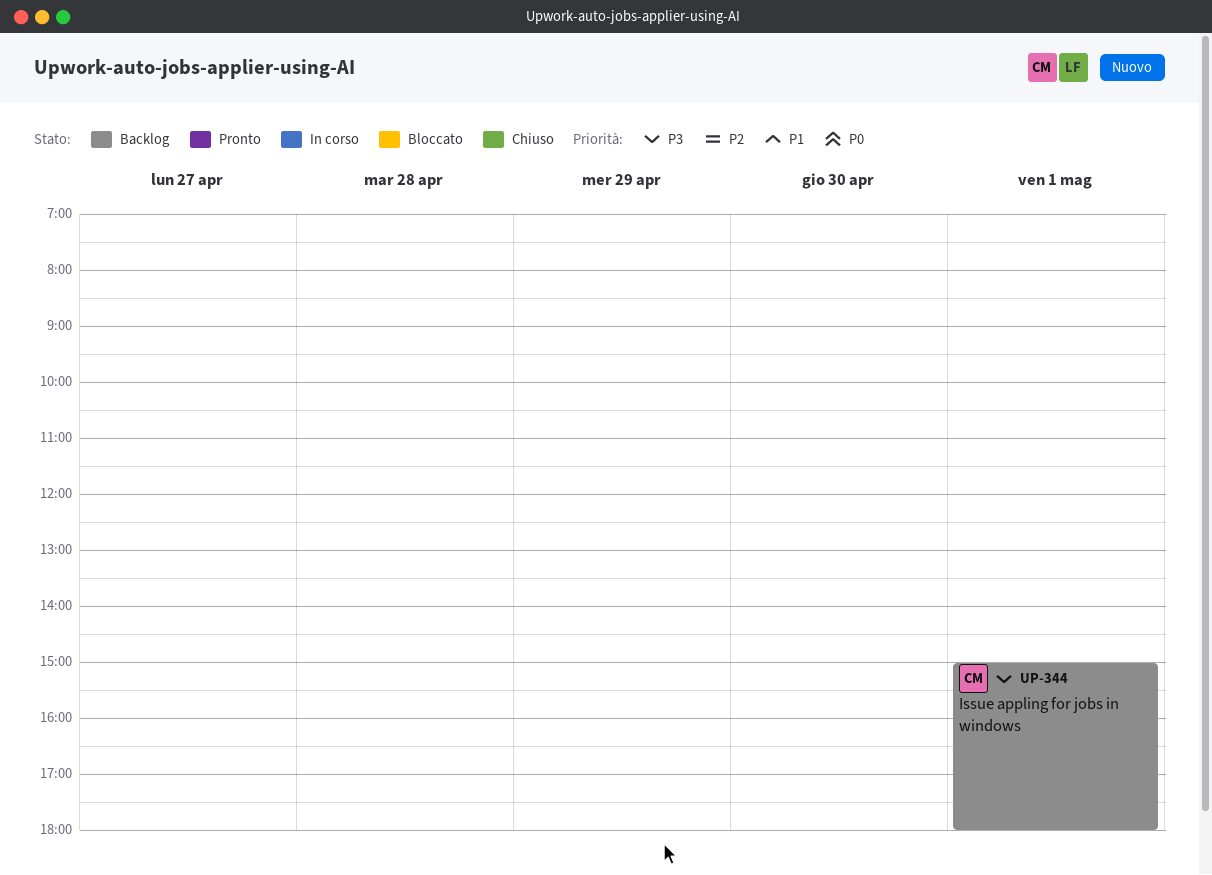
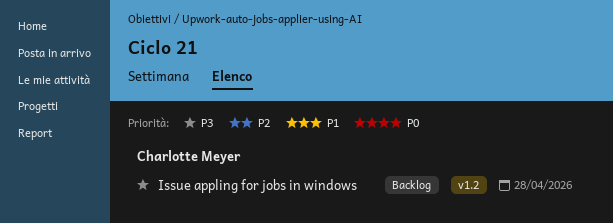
Issue appling for jobs in windows, day: May 1 -> Apr 28

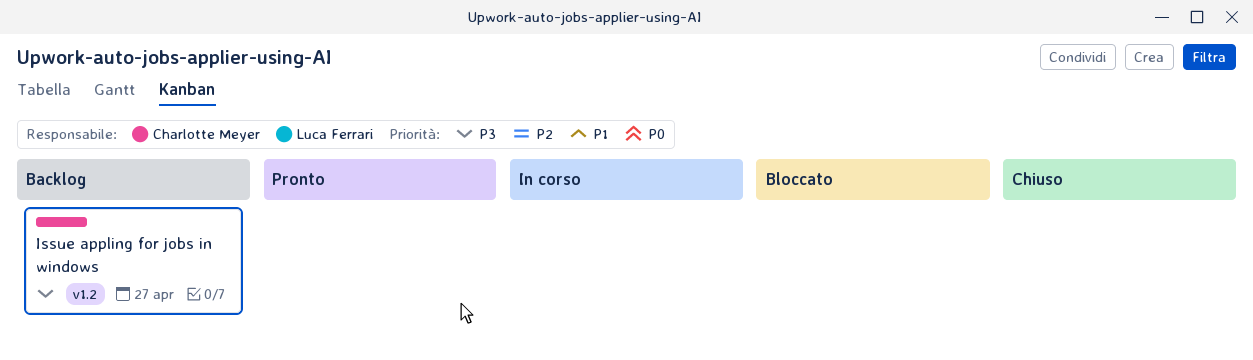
Issue appling for jobs in windows, day: Apr 28 -> Apr 27

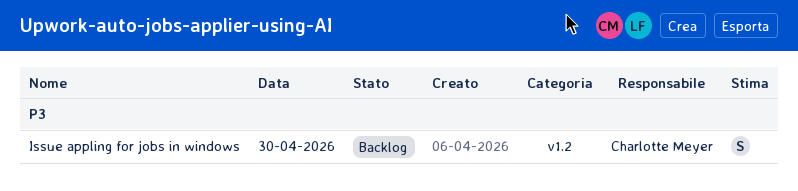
Issue appling for jobs in windows, day: Apr 27 -> Apr 30

